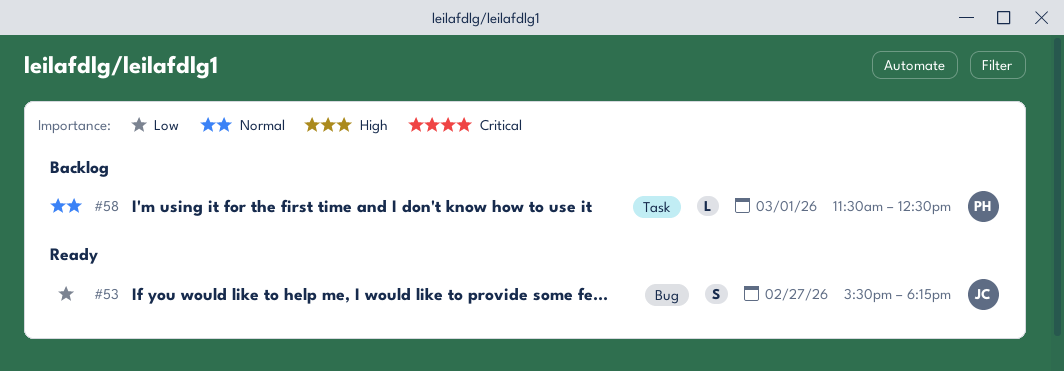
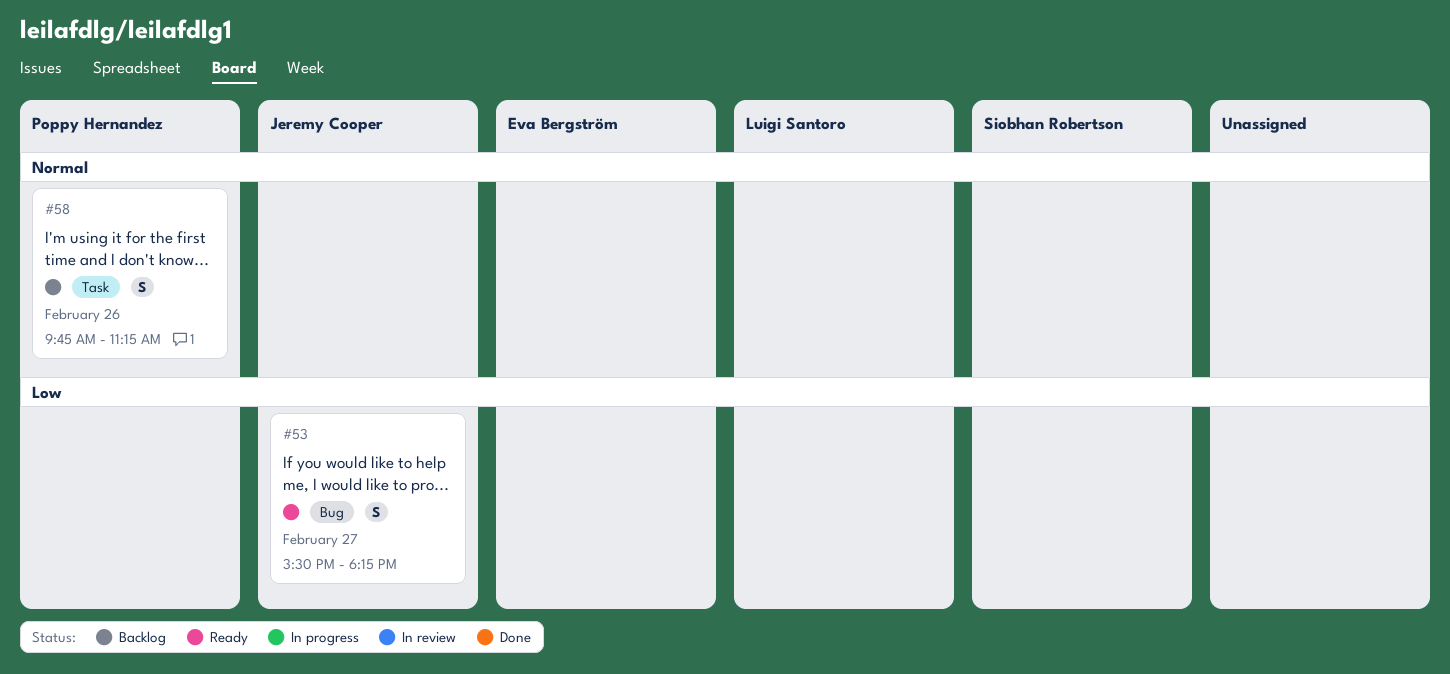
#58, estimate: L -> S
#58, day: Mar 1 -> Feb 26
#58, begins: 11:30 -> 09:45
#58, ends: 12:30 -> 11:15

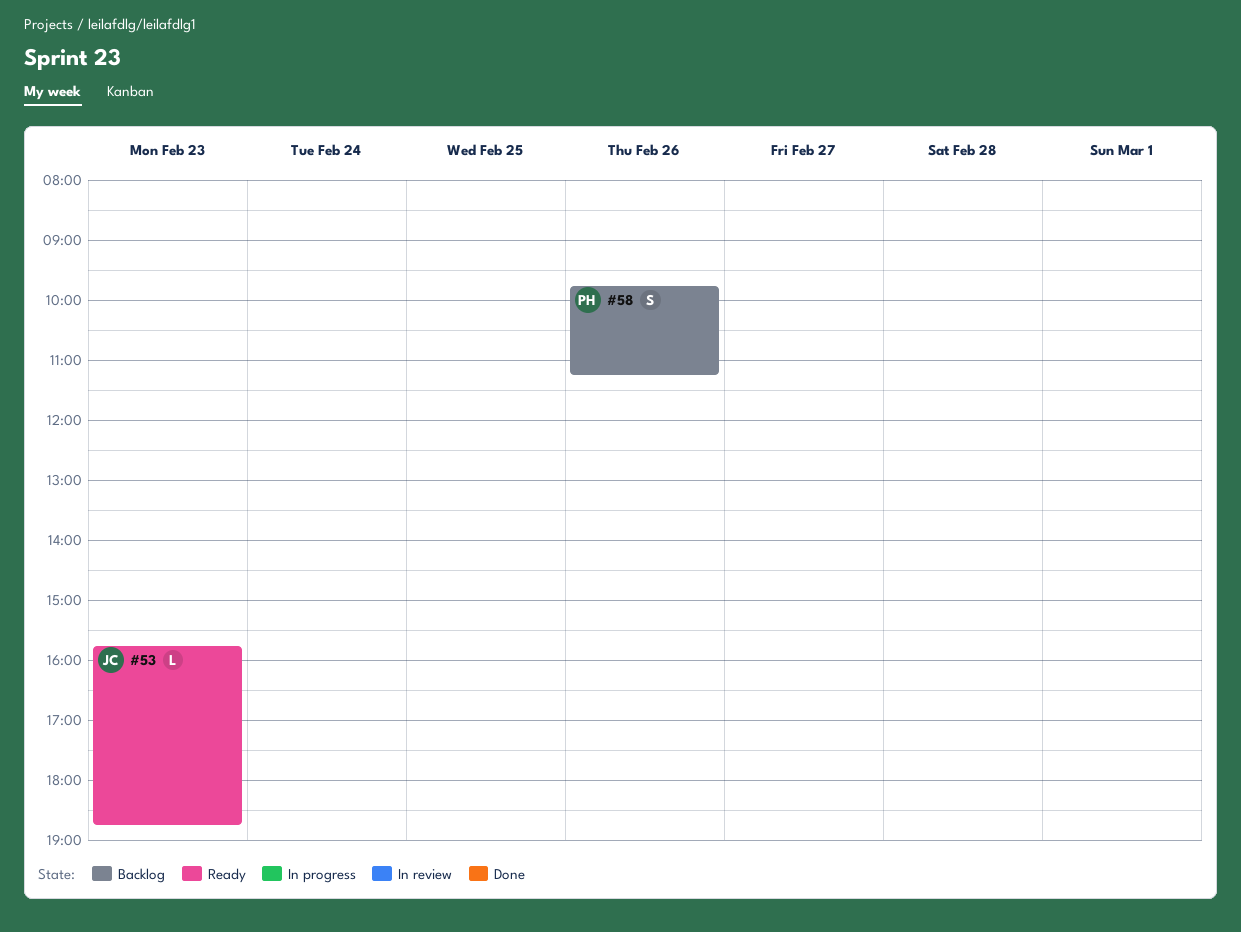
#53, estimate: S -> L
#53, day: Feb 27 -> Feb 23
#53, begins: 15:30 -> 15:45
#53, ends: 18:15 -> 18:45

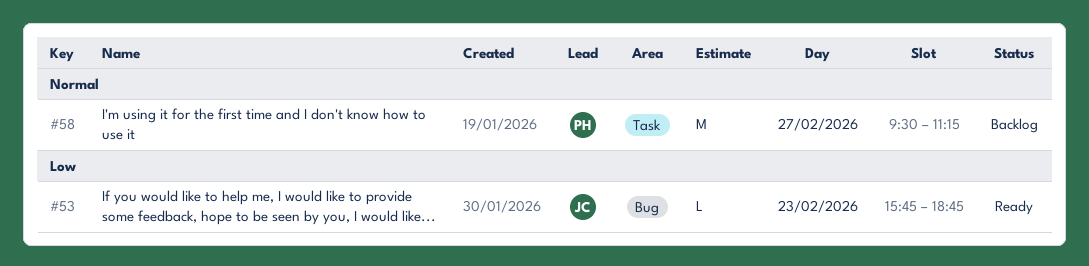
#58, estimate: S -> M
#58, day: Feb 26 -> Feb 27
#58, begins: 09:45 -> 09:30

